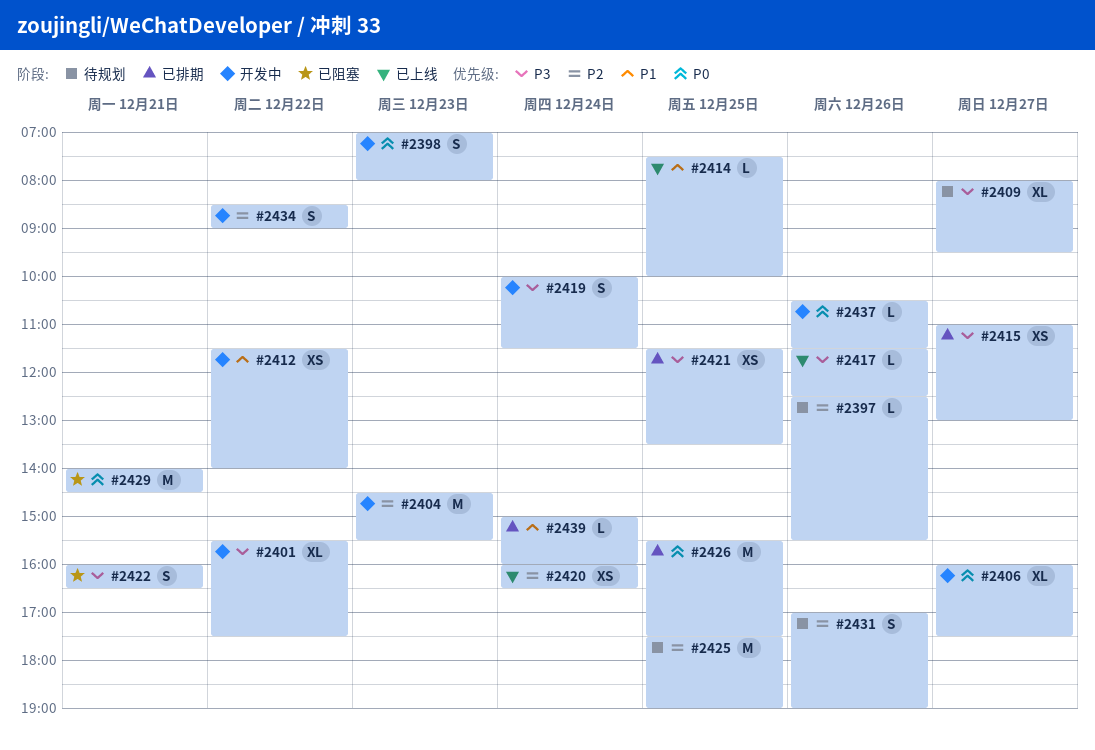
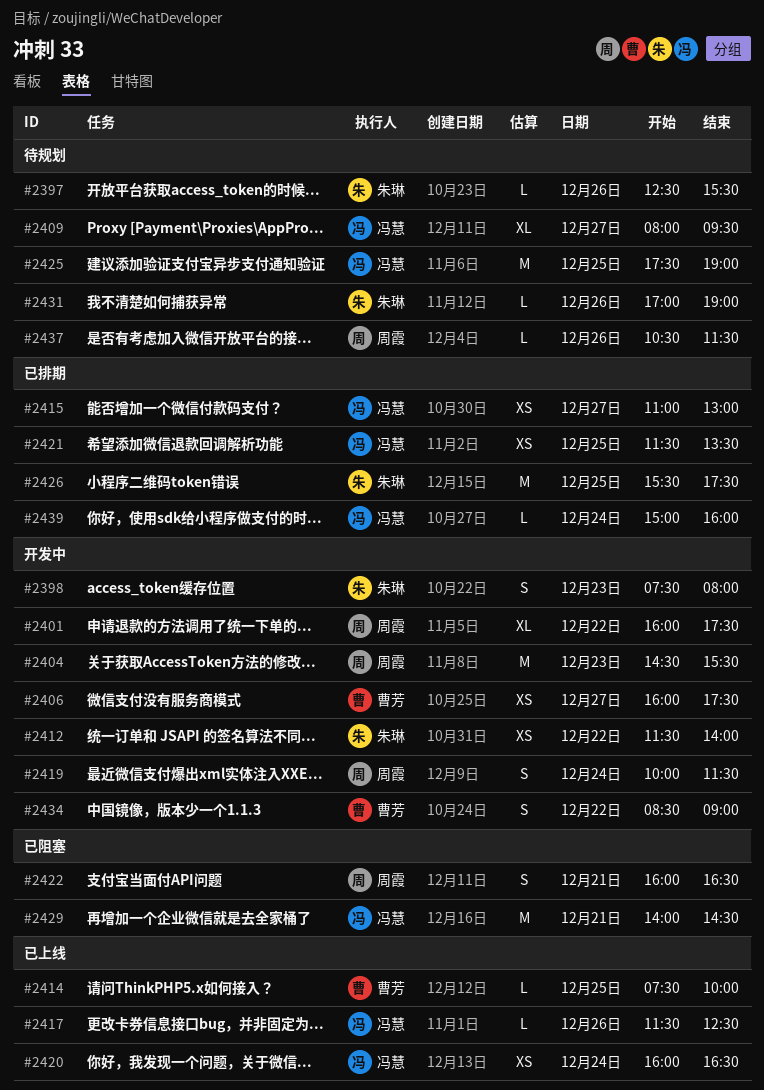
#2398, begins: 07:00 -> 07:30
#2401, begins: 15:30 -> 16:00
#2406, estimate: XL -> XS
#2431, estimate: S -> L
#2437, status: 开发中 -> 待规划

